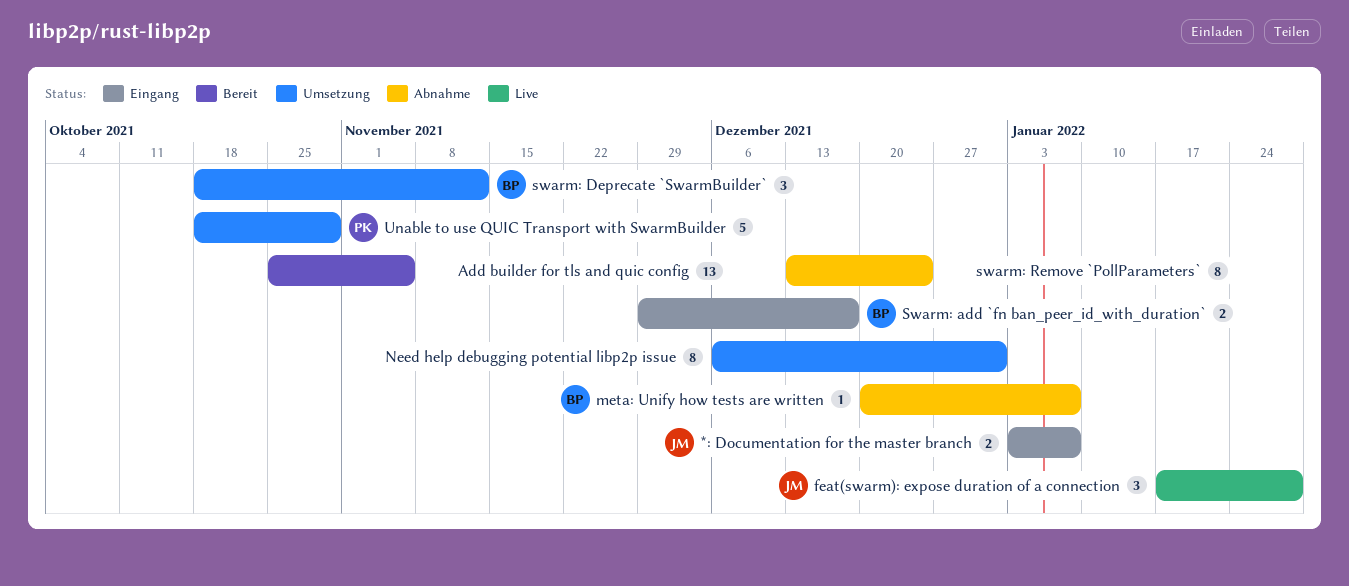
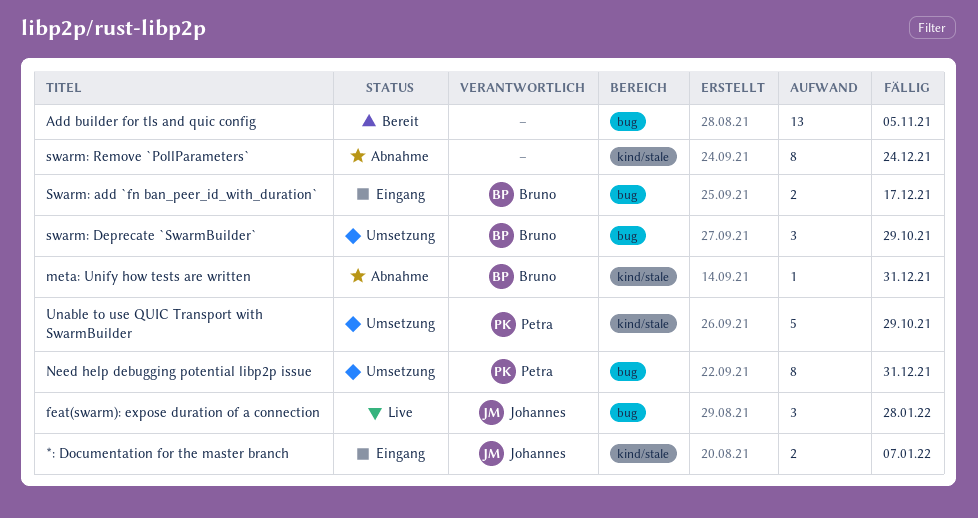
meta: Unify how tests are written, due: Jan 7 -> Dec 31
Need help debugging potential libp2p issue, owner: none -> Petra
swarm: Deprecate `SwarmBuilder`, due: Nov 12 -> Oct 29

